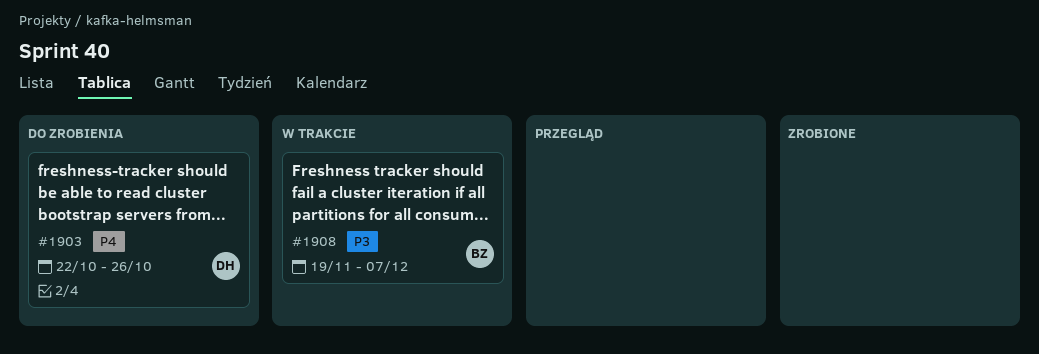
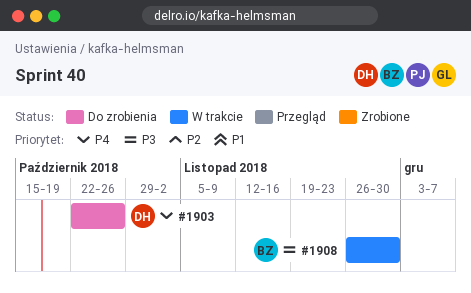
#1908, start: Nov 19 -> Nov 26
#1908, due: Dec 7 -> Nov 30

